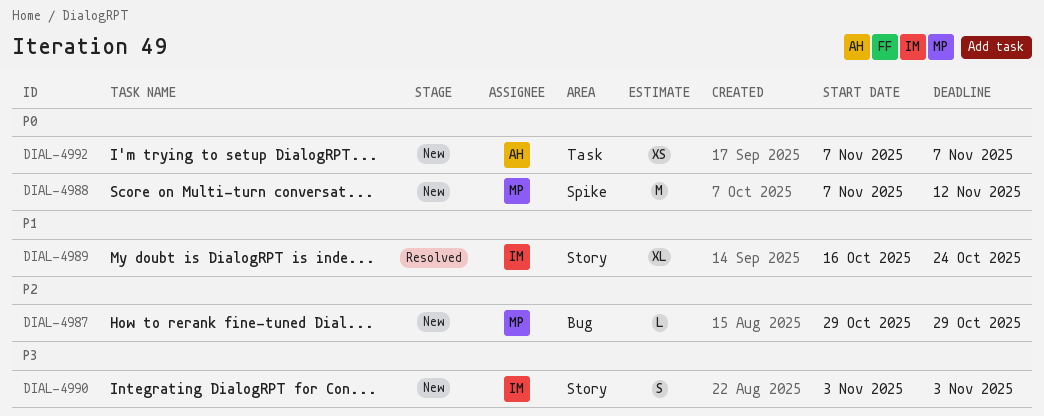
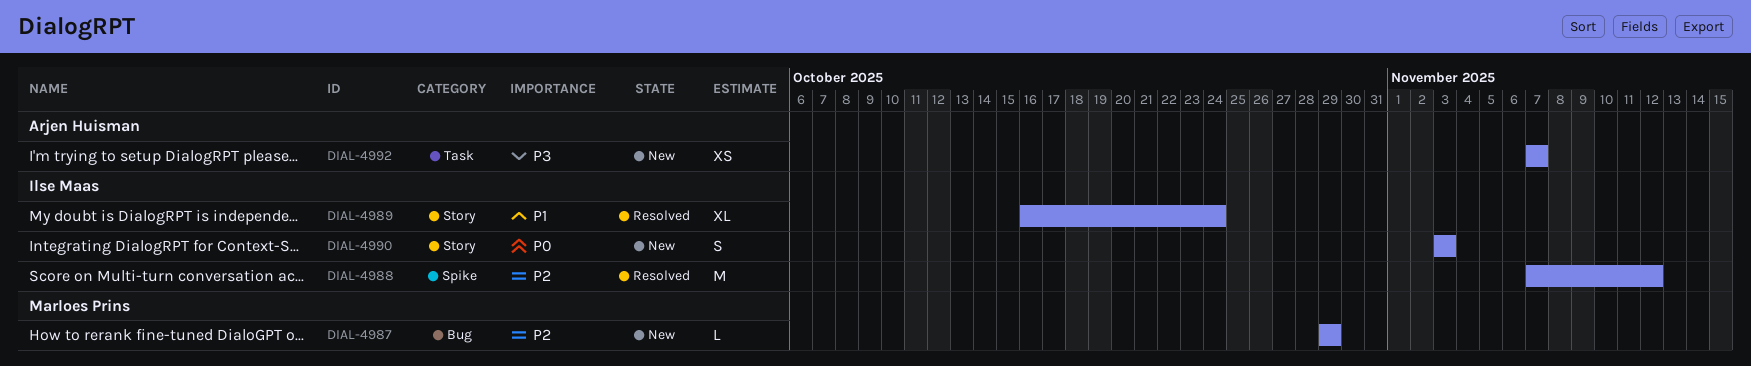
DIAL-4988, status: New -> Resolved
DIAL-4988, owner: Marloes Prins -> Ilse Maas
DIAL-4988, priority: P0 -> P2
DIAL-4990, priority: P3 -> P0
DIAL-4992, priority: P0 -> P3

